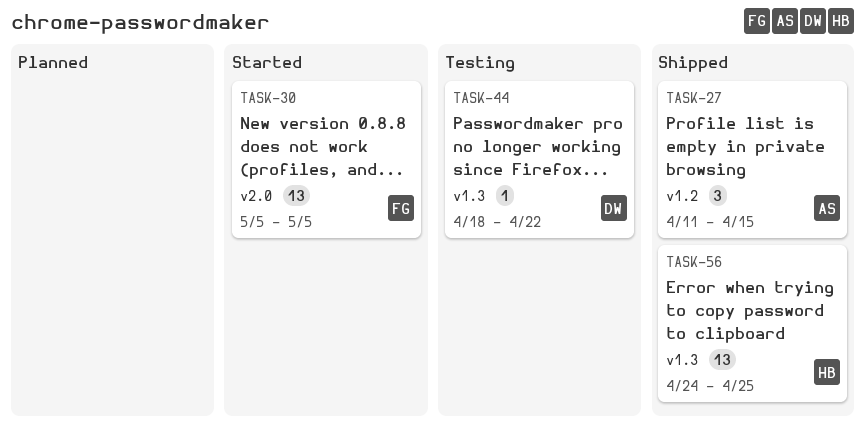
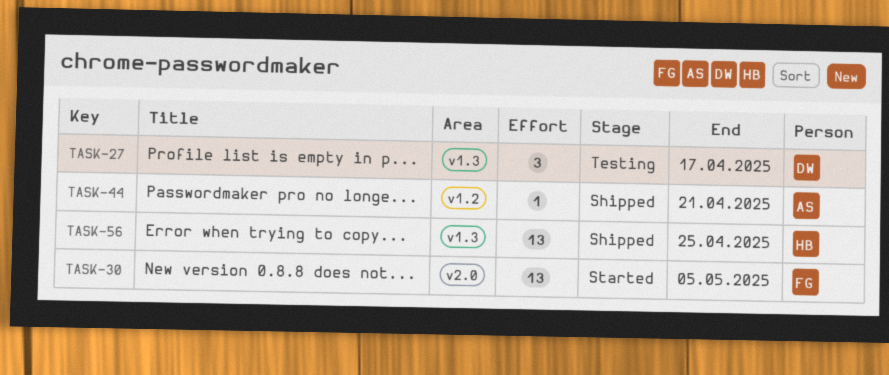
TASK-27, status: Shipped -> Testing
TASK-27, owner: AS -> DW
TASK-27, label: v1.2 -> v1.3
TASK-27, due: Apr 15 -> Apr 17
TASK-44, status: Testing -> Shipped
TASK-44, owner: DW -> AS
TASK-44, label: v1.3 -> v1.2
TASK-44, due: Apr 22 -> Apr 21

